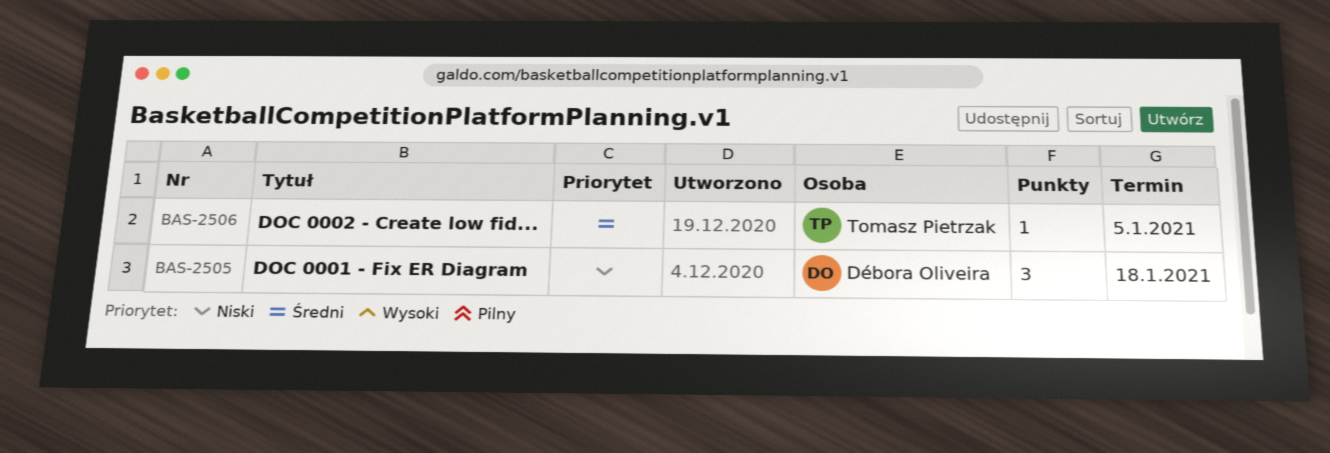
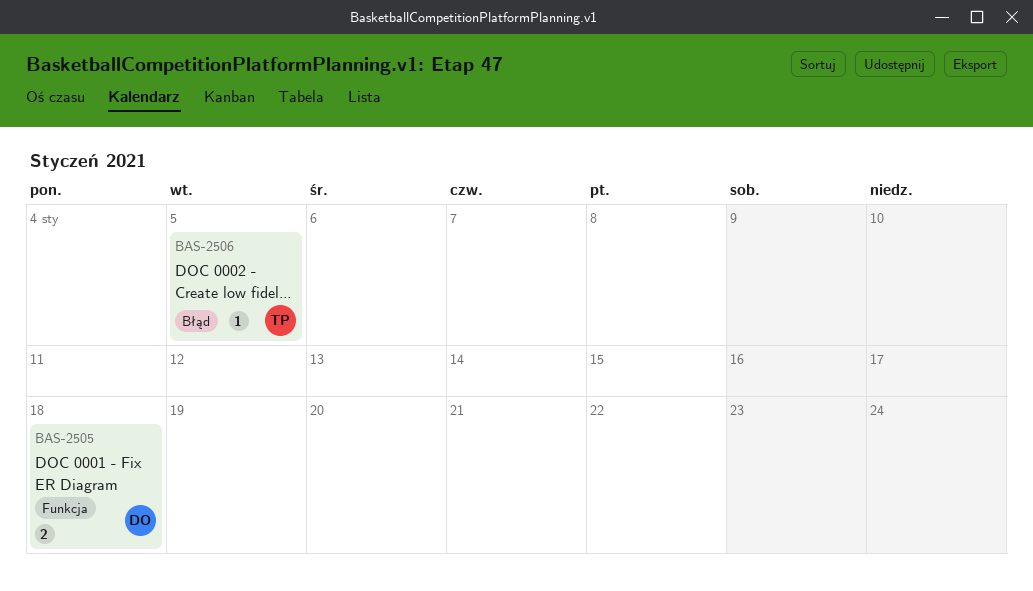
BAS-2505, estimate: 3 -> 2

